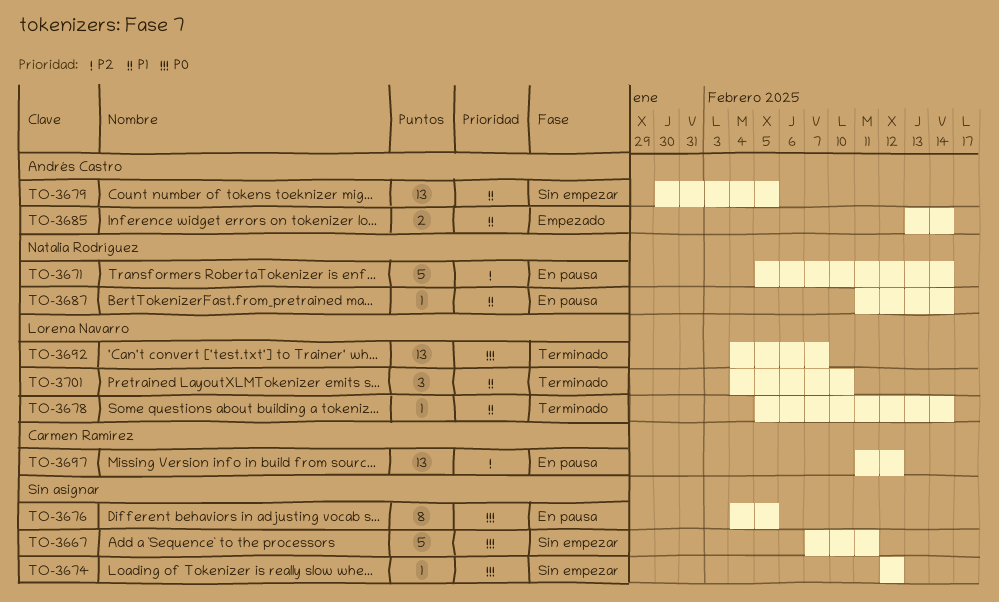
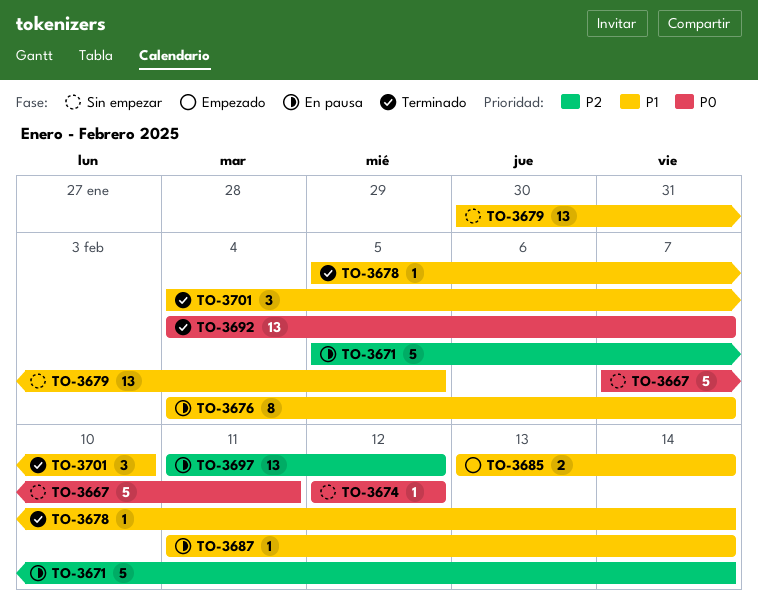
TO-3676, priority: P0 -> P1
TO-3676, due: Feb 5 -> Feb 7

